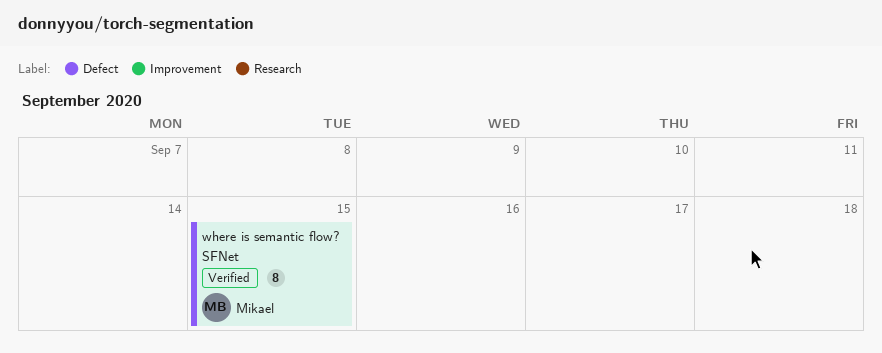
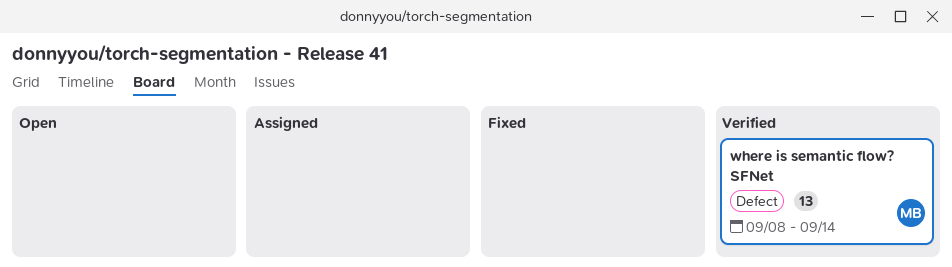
where is semantic flow? SFNet, estimate: 8 -> 13
where is semantic flow? SFNet, due: Sep 15 -> Sep 14

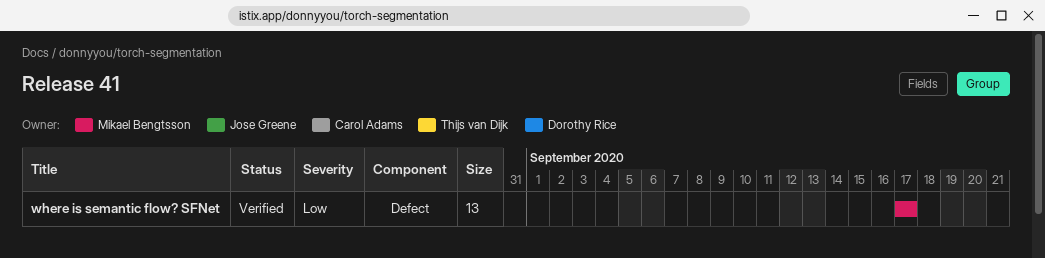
where is semantic flow? SFNet, start: Sep 8 -> Sep 17
where is semantic flow? SFNet, due: Sep 14 -> Sep 17

